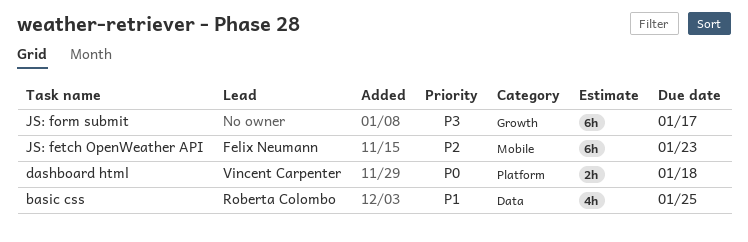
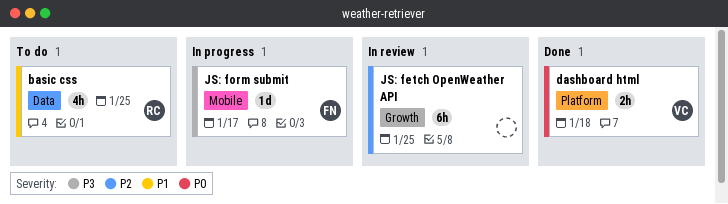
JS: fetch OpenWeather API, owner: Felix Neumann -> none
JS: fetch OpenWeather API, label: Mobile -> Growth
JS: fetch OpenWeather API, due: Jan 23 -> Jan 25
JS: form submit, owner: none -> Felix Neumann
JS: form submit, label: Growth -> Mobile
JS: form submit, estimate: 6h -> 1d

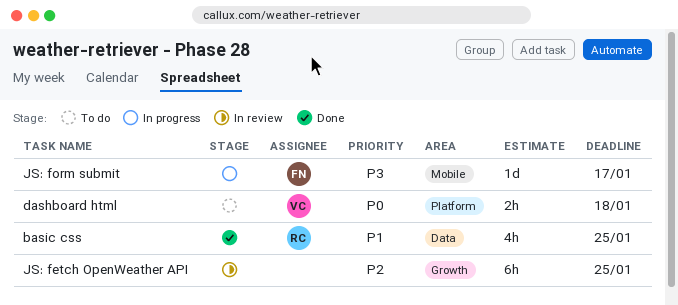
basic css, status: To do -> Done
dashboard html, status: Done -> To do

